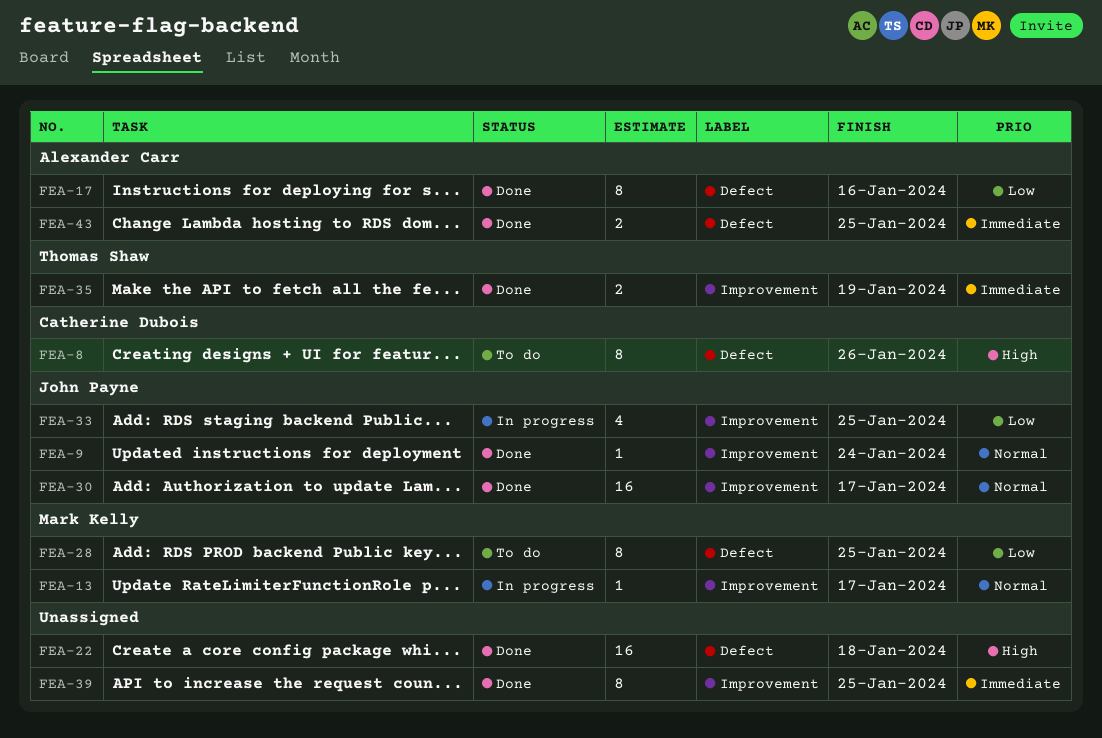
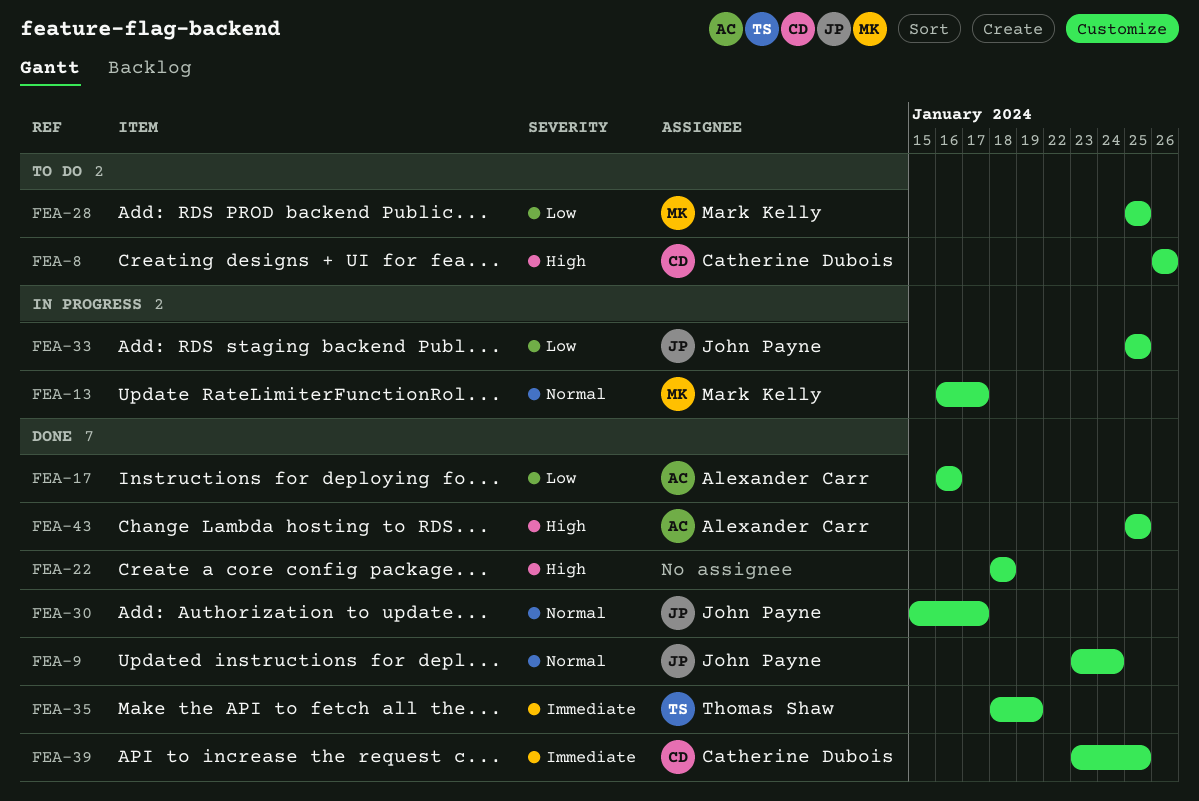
FEA-39, owner: none -> Catherine Dubois
FEA-43, priority: Immediate -> High

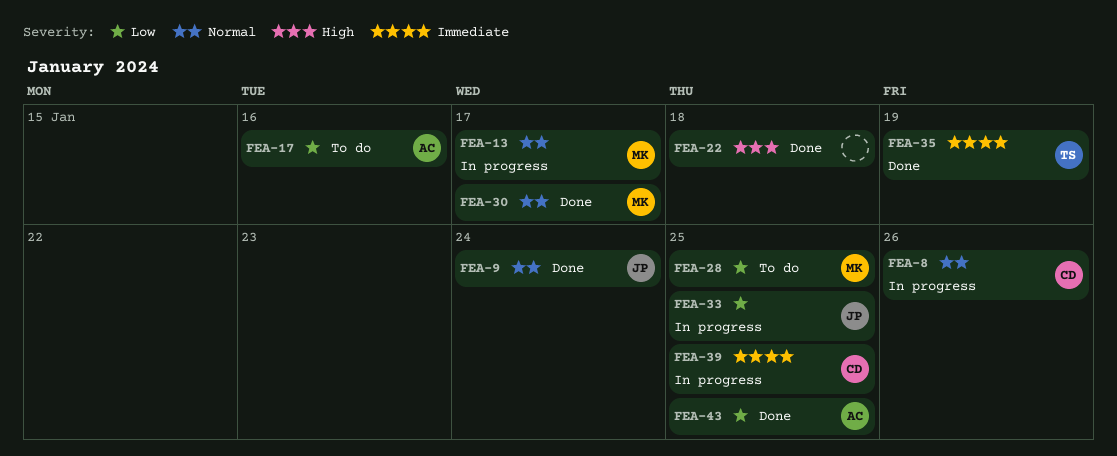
FEA-8, status: To do -> In progress
FEA-8, priority: High -> Normal
FEA-17, status: Done -> To do
FEA-30, owner: John Payne -> Mark Kelly
FEA-39, status: Done -> In progress
FEA-43, priority: High -> Low

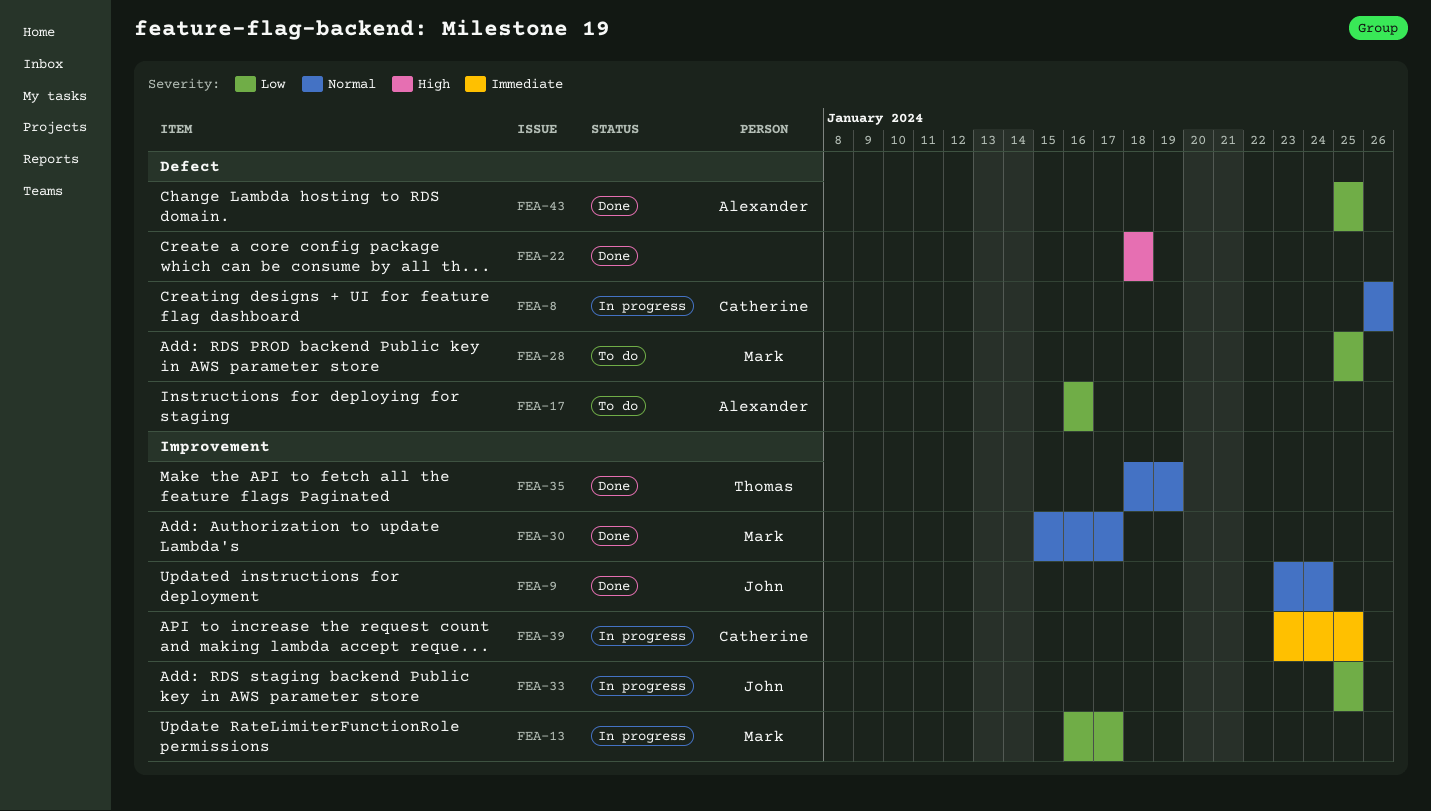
FEA-13, priority: Normal -> Low
FEA-35, priority: Immediate -> Normal

